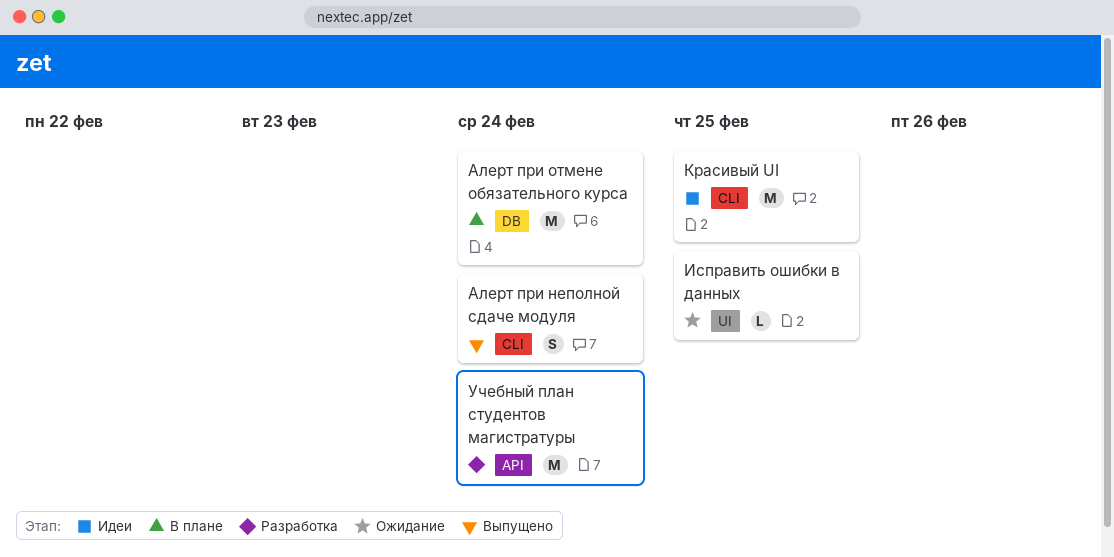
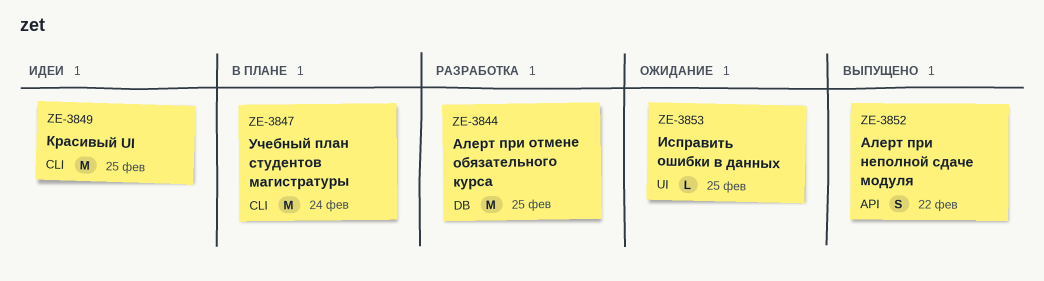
Алерт при неполной сдаче модуля, label: CLI -> API
Алерт при неполной сдаче модуля, due: Feb 24 -> Feb 22
Алерт при отмене обязательного курса, status: В плане -> Разработка
Алерт при отмене обязательного курса, due: Feb 24 -> Feb 25
Учебный план студентов магистратуры, status: Разработка -> В плане
Учебный план студентов магистратуры, label: API -> CLI

